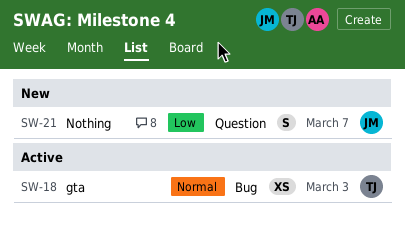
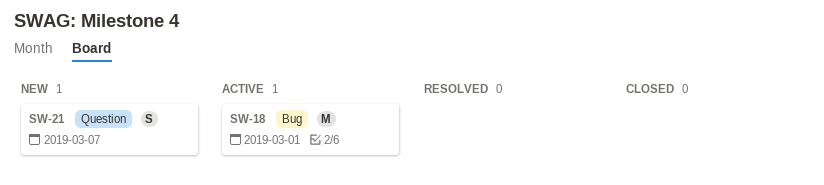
SW-18, estimate: XS -> M
SW-18, due: Mar 3 -> Mar 1

